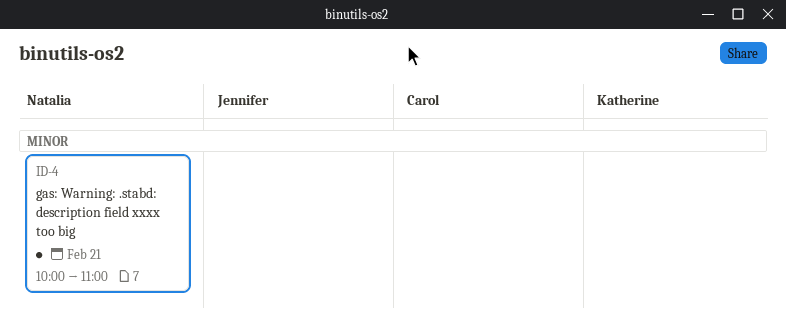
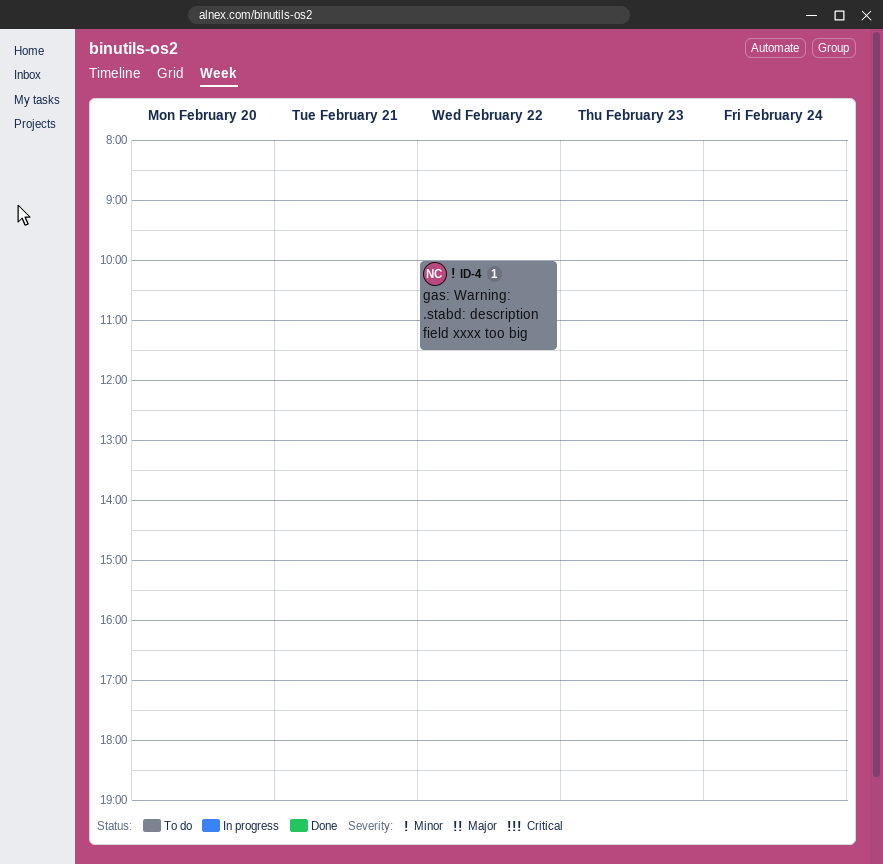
ID-4, day: Feb 21 -> Feb 22
ID-4, ends: 11:00 -> 11:30

